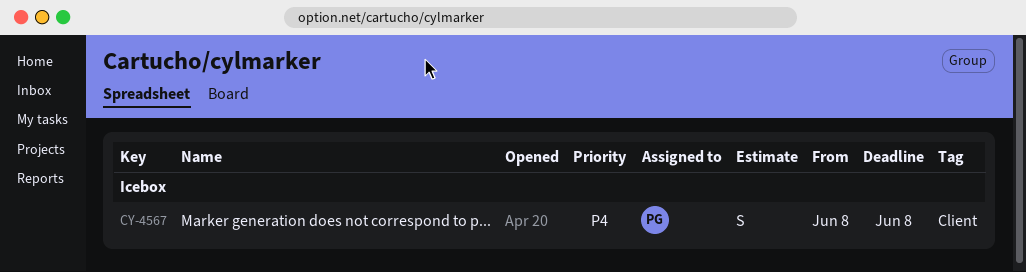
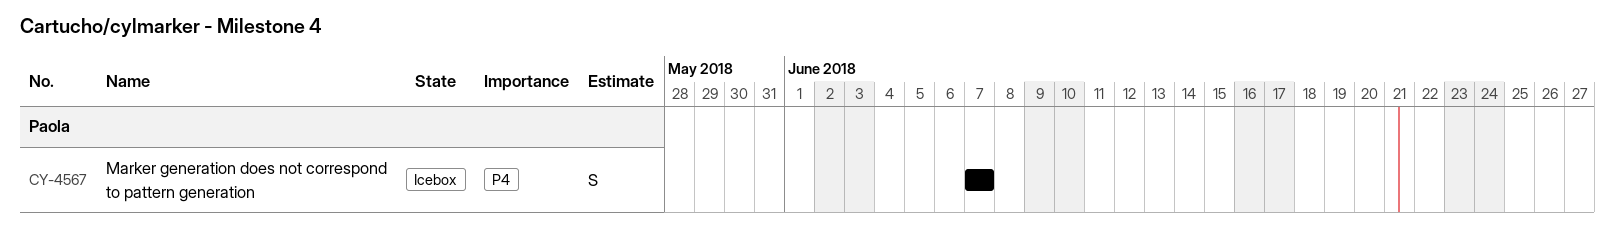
CY-4567, start: Jun 8 -> Jun 7
CY-4567, due: Jun 8 -> Jun 7

